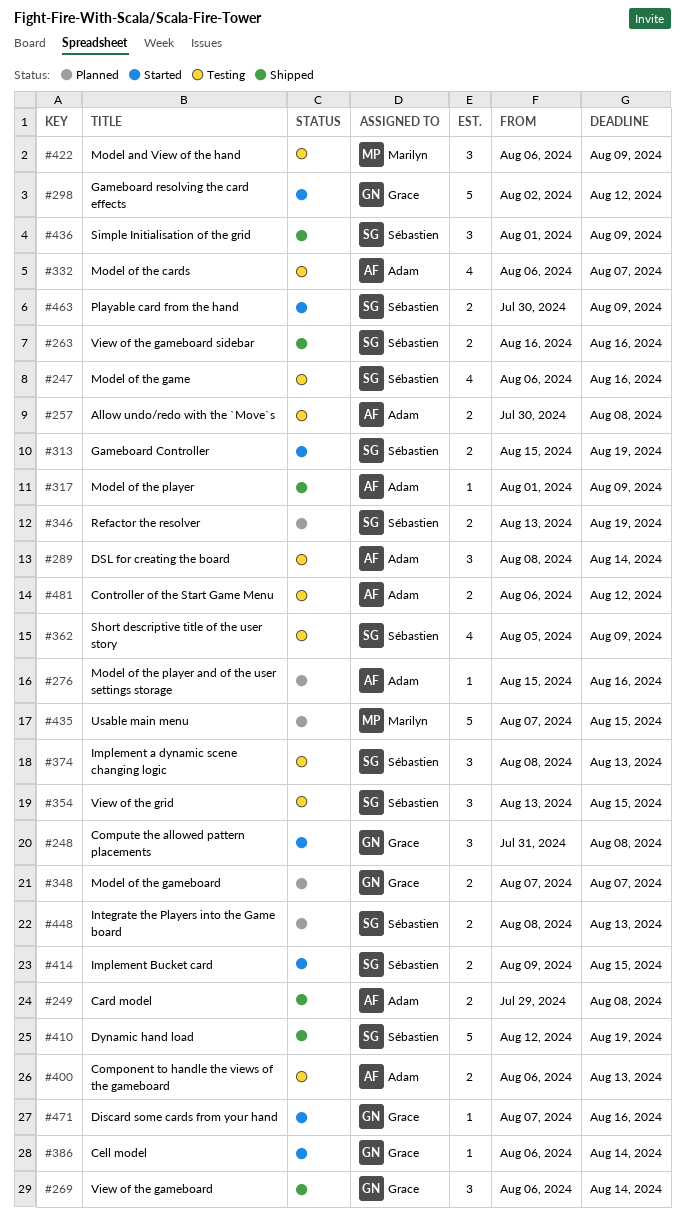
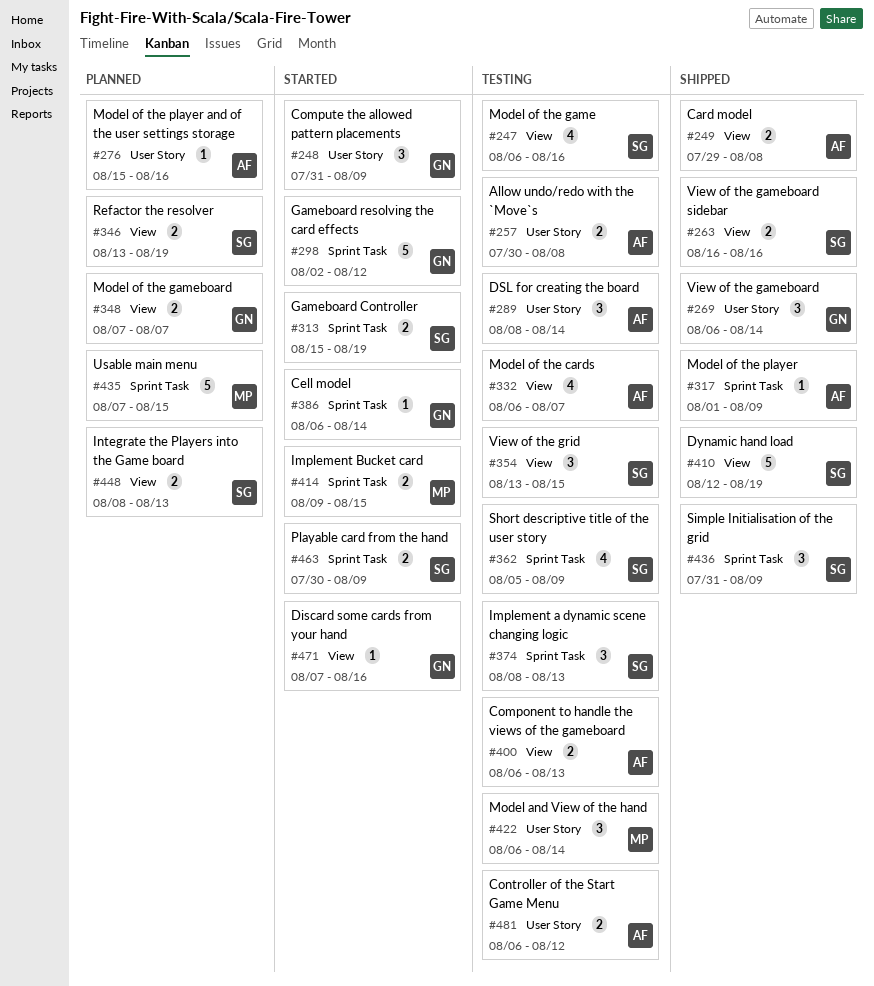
#248, due: Aug 8 -> Aug 9
#414, owner: Sébastien -> Marilyn
#422, due: Aug 9 -> Aug 14
#436, start: Aug 1 -> Jul 31

